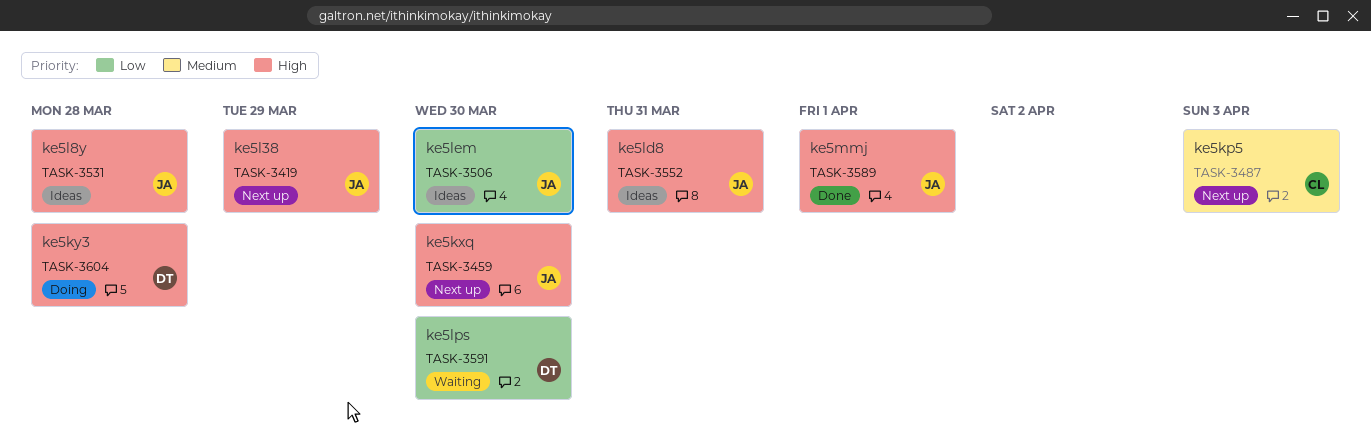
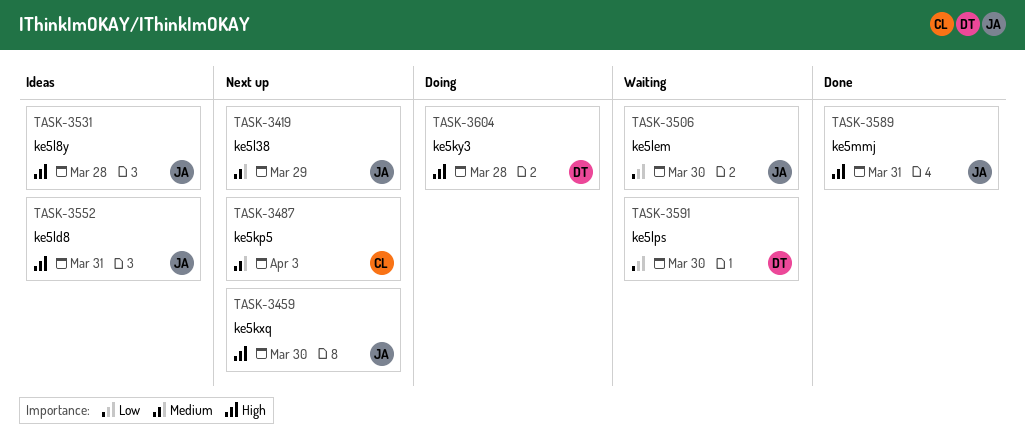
TASK-3419, priority: High -> Medium
TASK-3506, status: Ideas -> Waiting
TASK-3589, due: Apr 1 -> Mar 31

